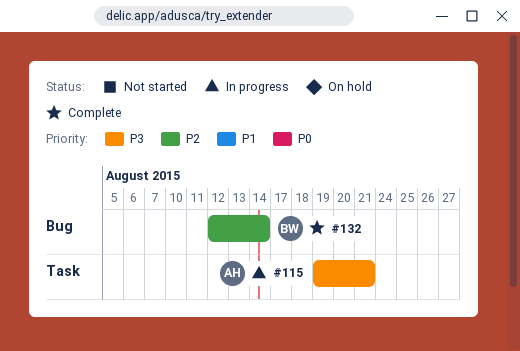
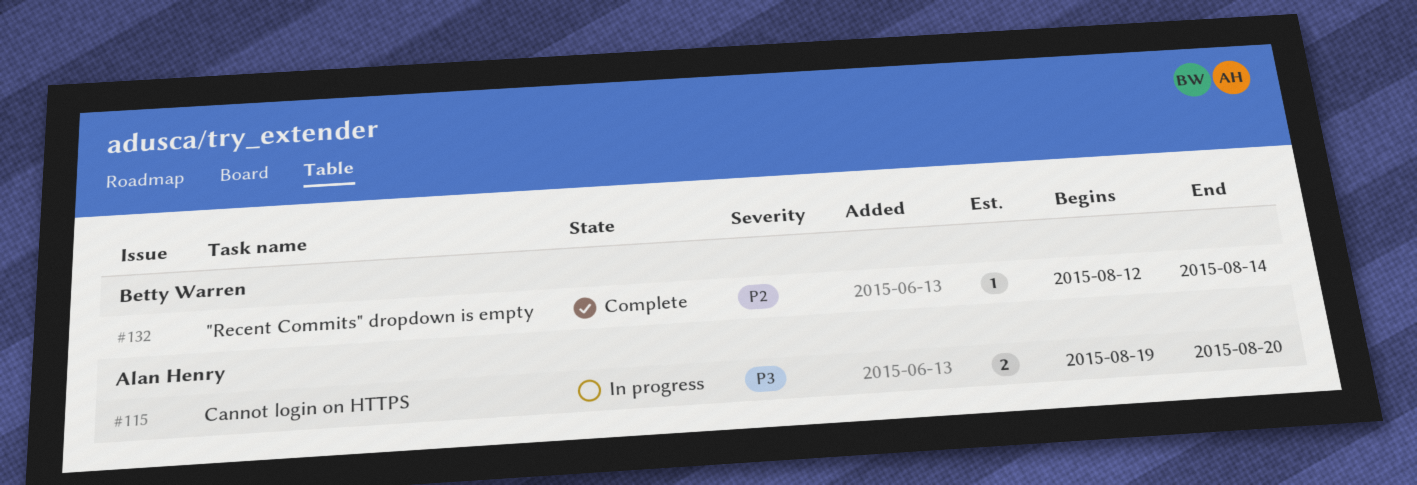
#115, due: Aug 21 -> Aug 20

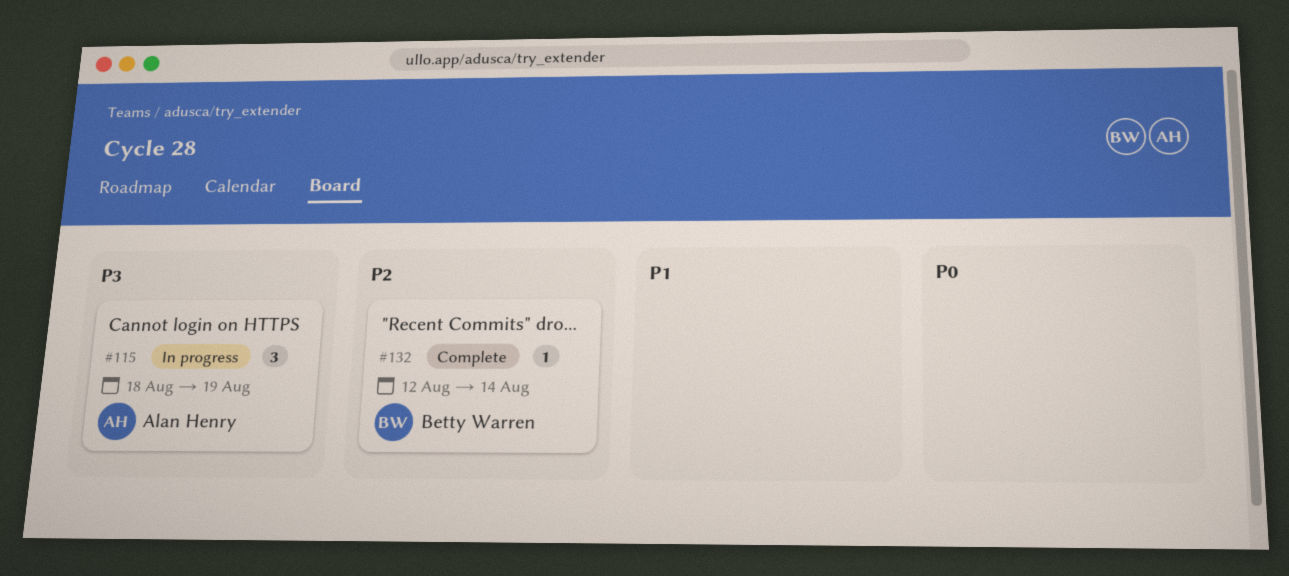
#115, estimate: 2 -> 3
#115, start: Aug 19 -> Aug 18
#115, due: Aug 20 -> Aug 19

